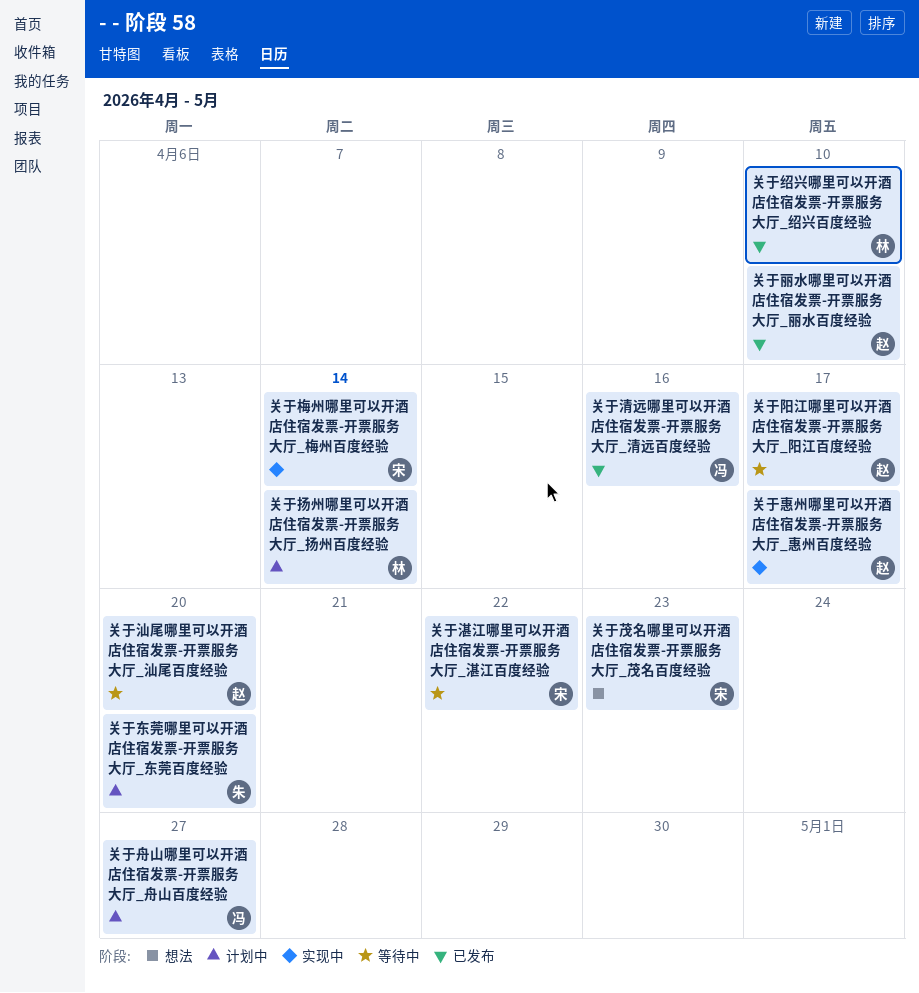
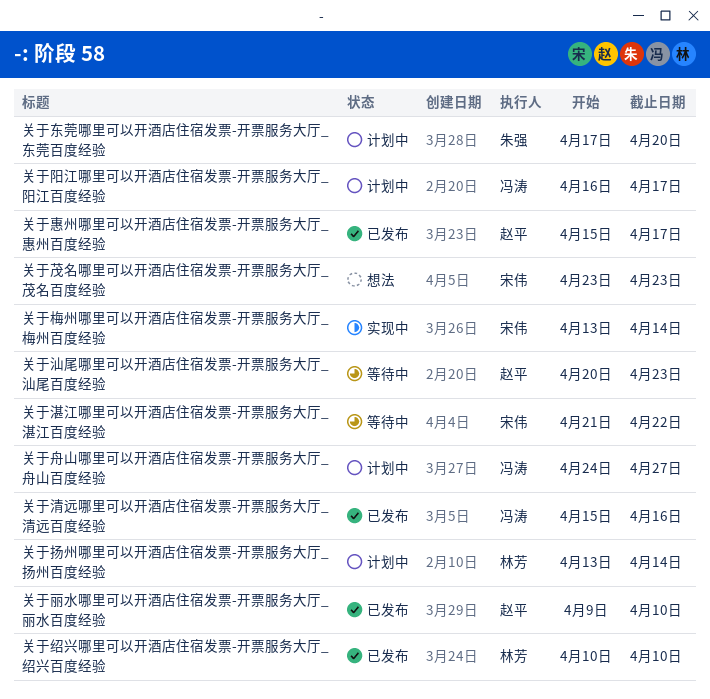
关于惠州哪里可以开酒店住宿发票-开票服务大厅_惠州百度经验, status: 实现中 -> 已发布
关于汕尾哪里可以开酒店住宿发票-开票服务大厅_汕尾百度经验, due: Apr 20 -> Apr 23
关于阳江哪里可以开酒店住宿发票-开票服务大厅_阳江百度经验, status: 等待中 -> 计划中
关于阳江哪里可以开酒店住宿发票-开票服务大厅_阳江百度经验, owner: 赵平 -> 冯涛

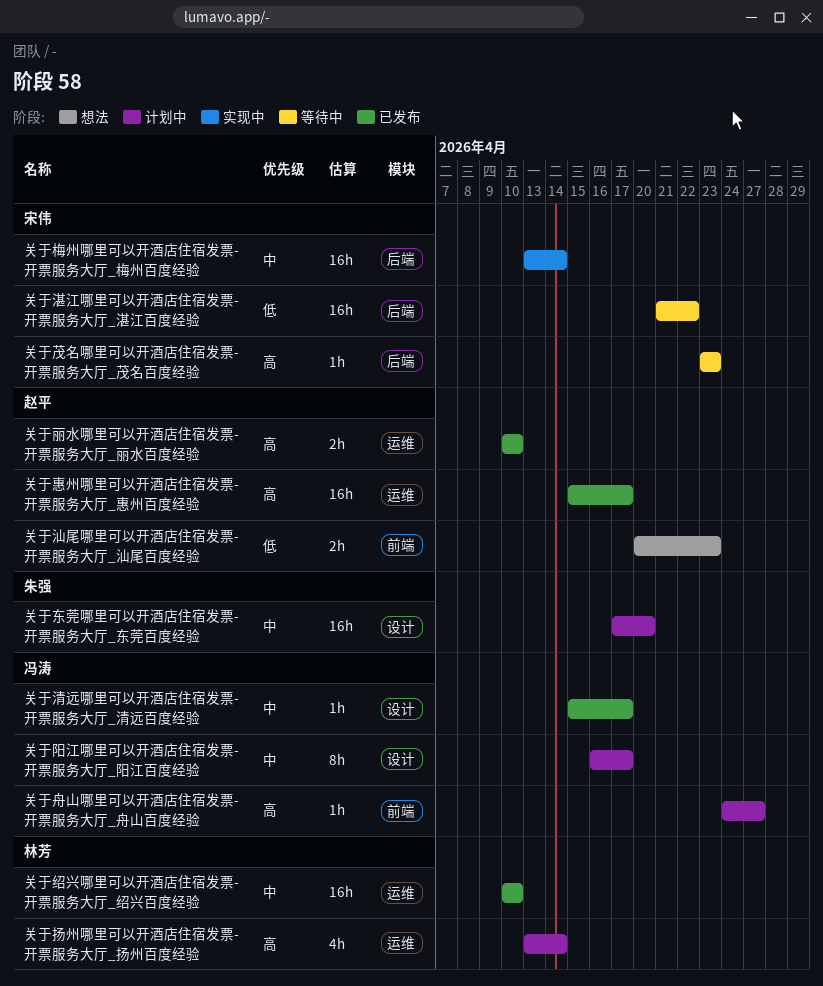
关于丽水哪里可以开酒店住宿发票-开票服务大厅_丽水百度经验, start: Apr 9 -> Apr 10
关于汕尾哪里可以开酒店住宿发票-开票服务大厅_汕尾百度经验, status: 等待中 -> 想法
关于清远哪里可以开酒店住宿发票-开票服务大厅_清远百度经验, due: Apr 16 -> Apr 17
关于茂名哪里可以开酒店住宿发票-开票服务大厅_茂名百度经验, status: 想法 -> 等待中

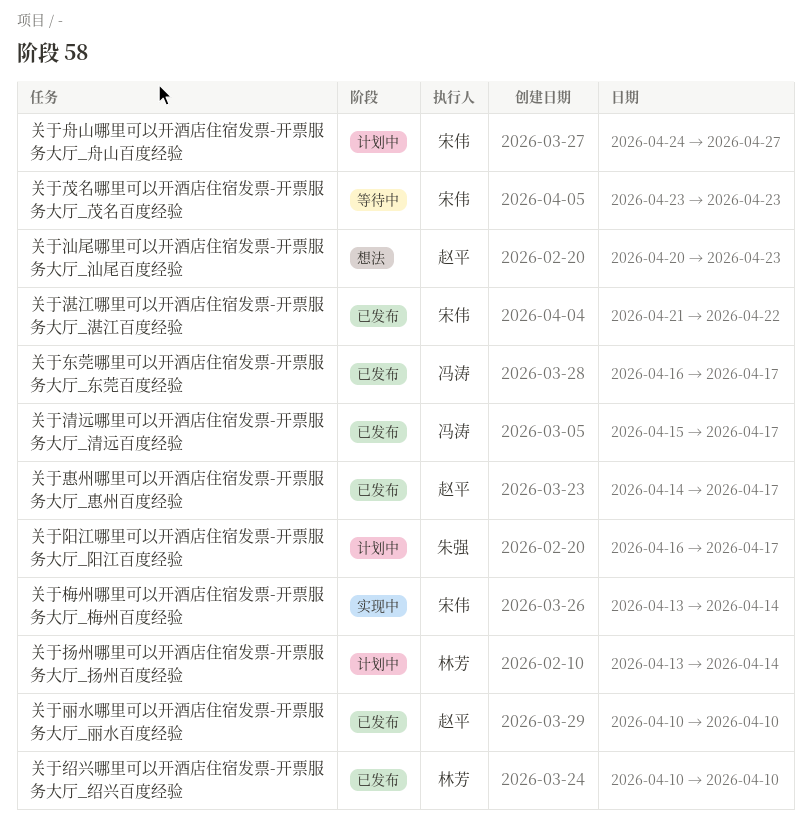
关于东莞哪里可以开酒店住宿发票-开票服务大厅_东莞百度经验, status: 计划中 -> 已发布
关于东莞哪里可以开酒店住宿发票-开票服务大厅_东莞百度经验, owner: 朱强 -> 冯涛
关于东莞哪里可以开酒店住宿发票-开票服务大厅_东莞百度经验, start: Apr 17 -> Apr 16
关于东莞哪里可以开酒店住宿发票-开票服务大厅_东莞百度经验, due: Apr 20 -> Apr 17
关于惠州哪里可以开酒店住宿发票-开票服务大厅_惠州百度经验, start: Apr 15 -> Apr 14
关于湛江哪里可以开酒店住宿发票-开票服务大厅_湛江百度经验, status: 等待中 -> 已发布
关于舟山哪里可以开酒店住宿发票-开票服务大厅_舟山百度经验, owner: 冯涛 -> 宋伟
关于阳江哪里可以开酒店住宿发票-开票服务大厅_阳江百度经验, owner: 冯涛 -> 朱强

